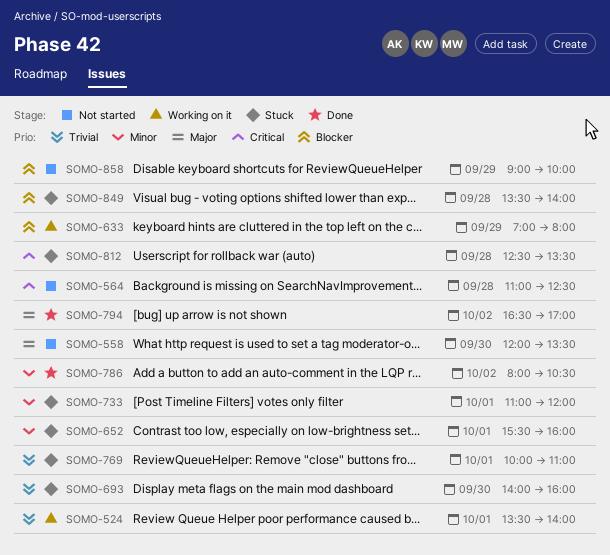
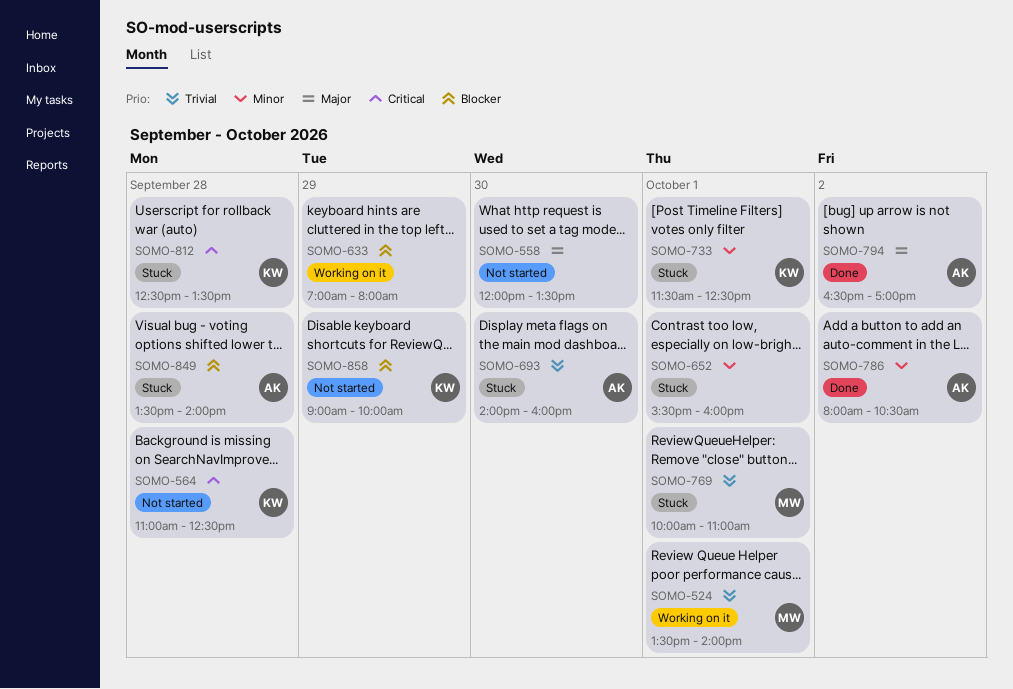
SOMO-733, begins: 11:00 -> 11:30
SOMO-733, ends: 12:00 -> 12:30

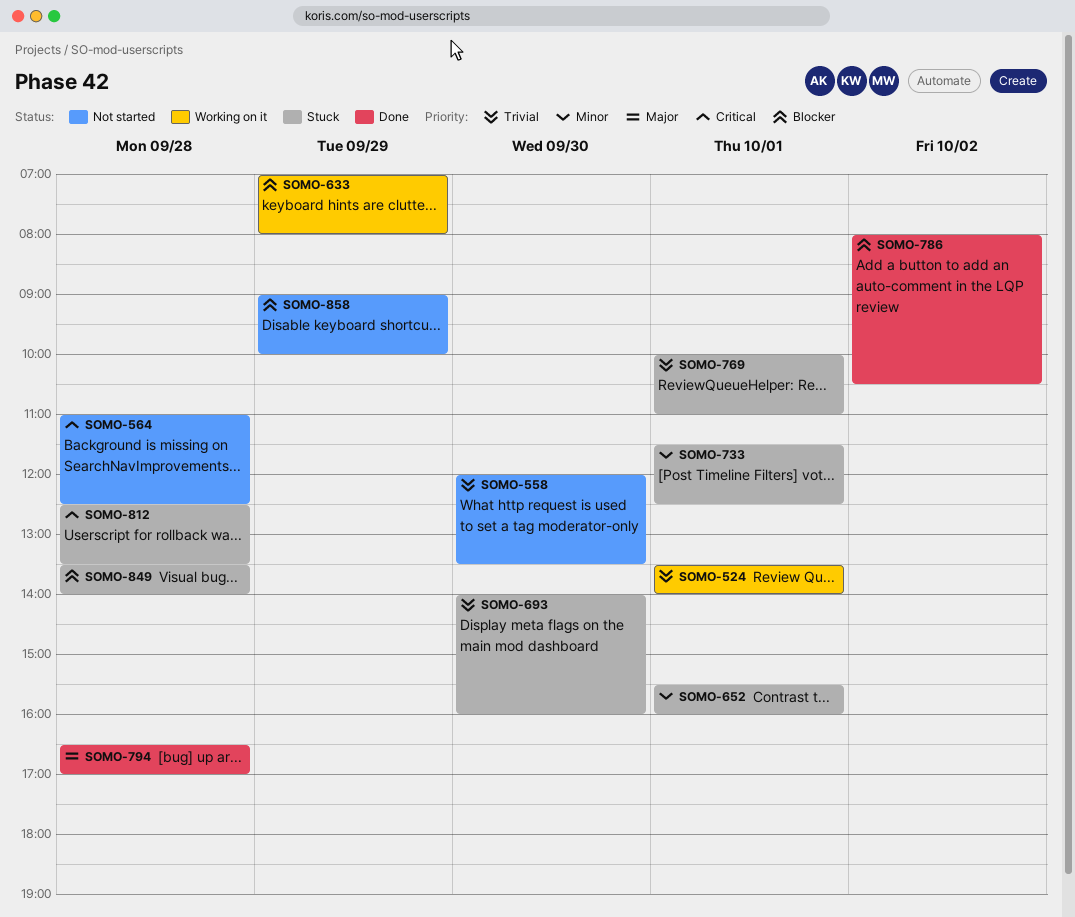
SOMO-558, priority: Major -> Trivial
SOMO-786, priority: Minor -> Blocker
SOMO-794, day: Oct 2 -> Sep 28

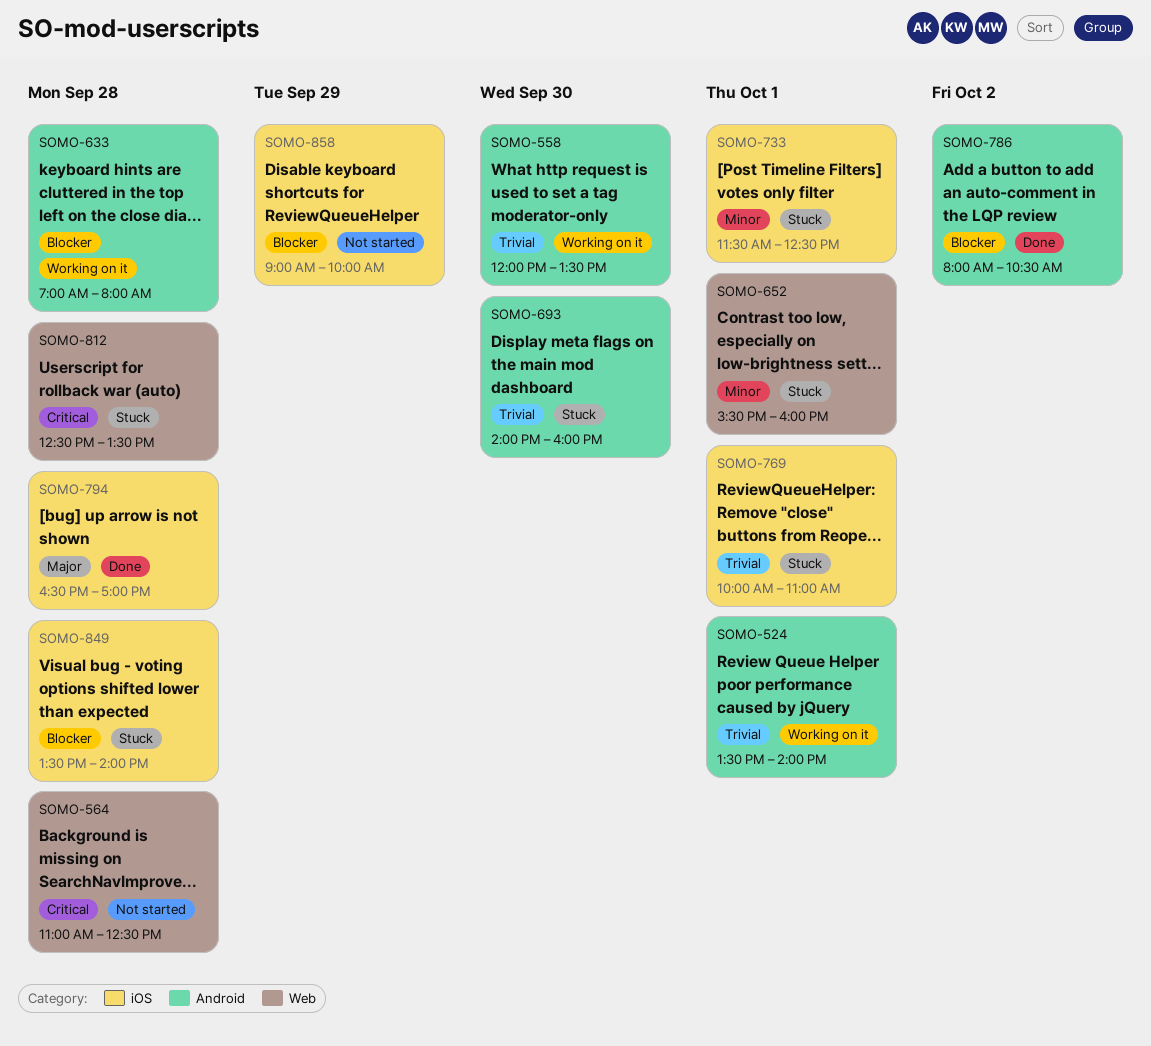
SOMO-558, status: Not started -> Working on it
SOMO-633, day: Sep 29 -> Sep 28

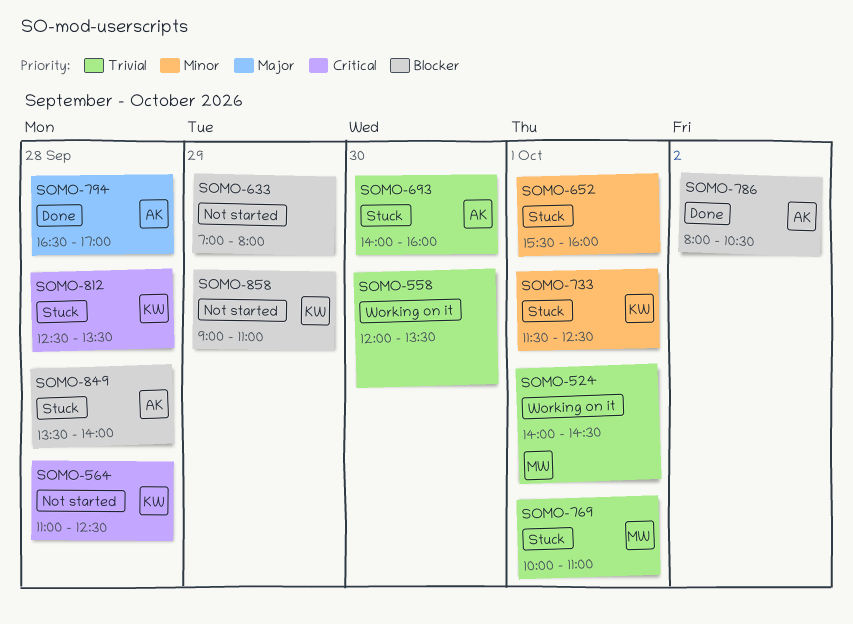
SOMO-524, begins: 13:30 -> 14:00
SOMO-524, ends: 14:00 -> 14:30
SOMO-633, status: Working on it -> Not started
SOMO-633, day: Sep 28 -> Sep 29
SOMO-858, ends: 10:00 -> 11:00

